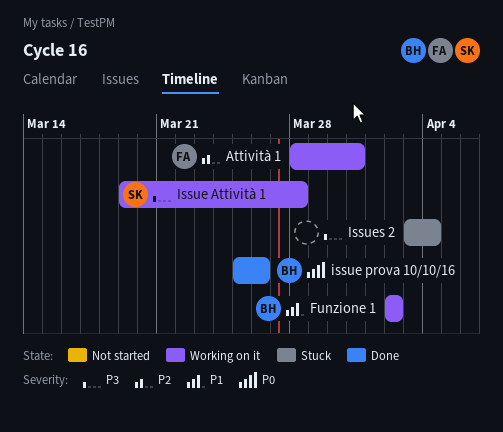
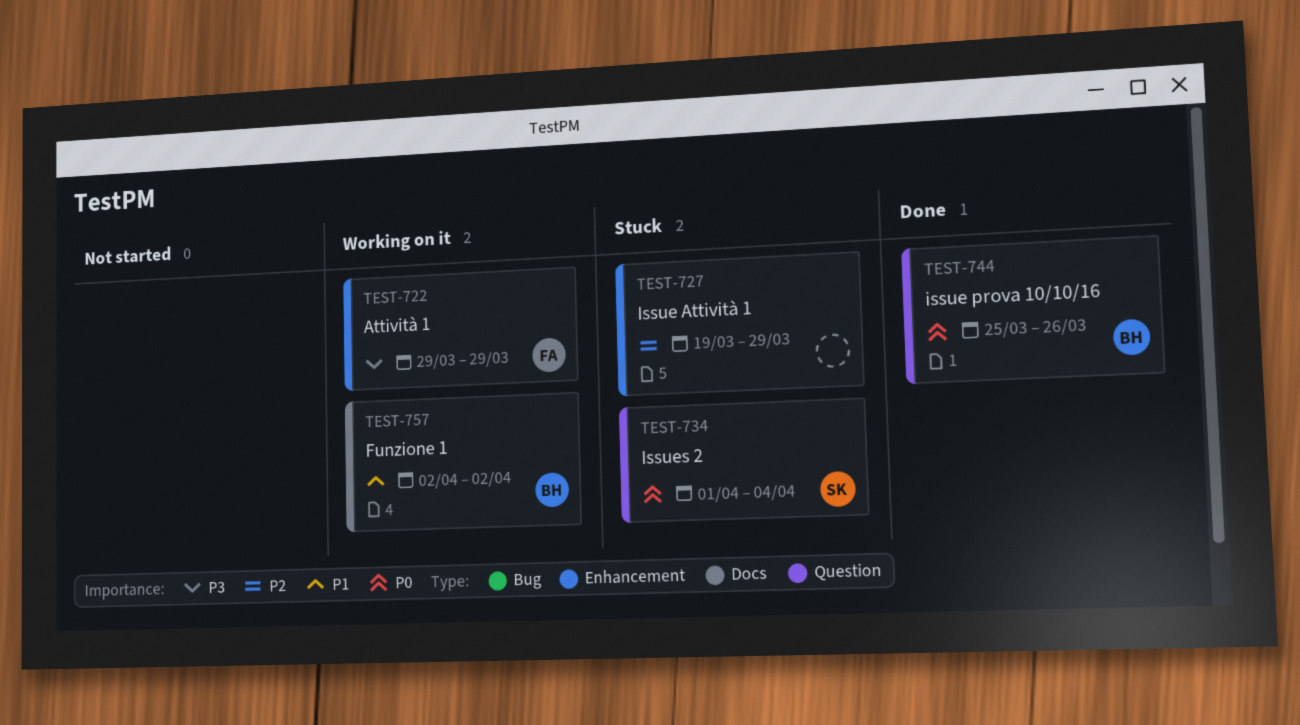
Attività 1, priority: P2 -> P3
Attività 1, start: Mar 28 -> Mar 29
Attività 1, due: Mar 31 -> Mar 29
Issue Attività 1, status: Working on it -> Stuck
Issue Attività 1, owner: SK -> none
Issue Attività 1, priority: P3 -> P2
Issue Attività 1, due: Mar 28 -> Mar 29
Issues 2, owner: none -> SK
Issues 2, priority: P3 -> P0
Issues 2, start: Apr 3 -> Apr 1

